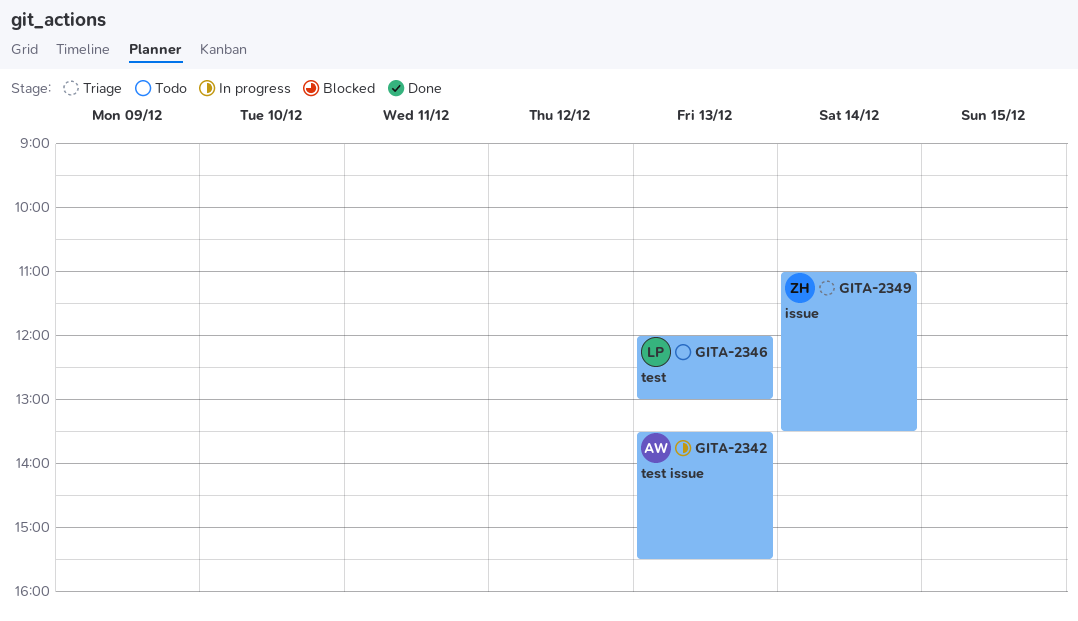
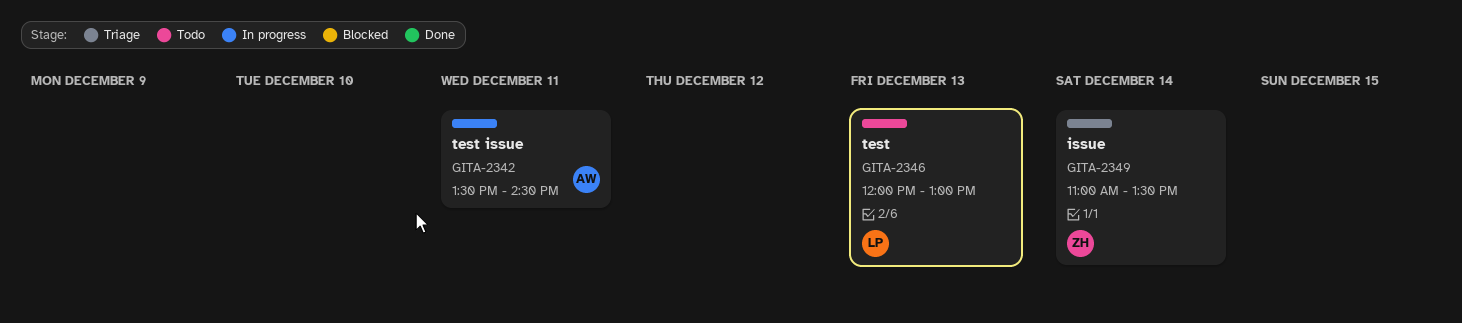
GITA-2342, day: Dec 13 -> Dec 11
GITA-2342, ends: 15:30 -> 14:30

